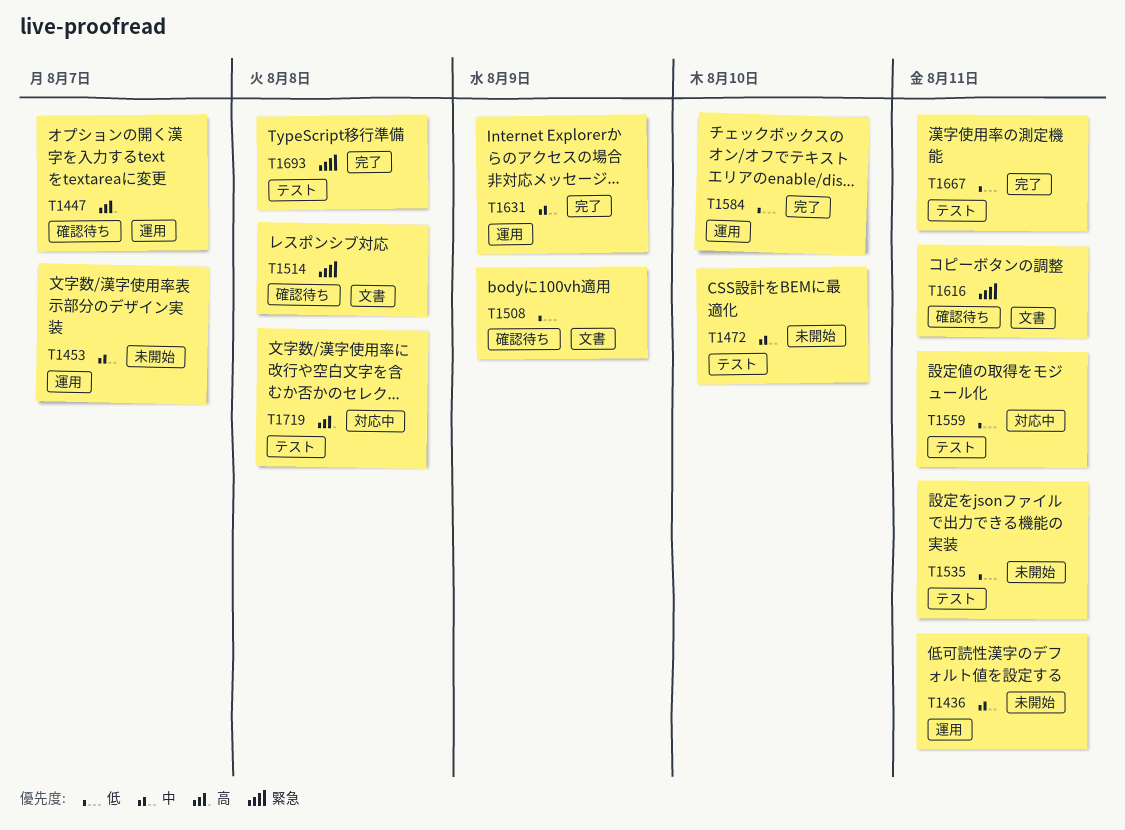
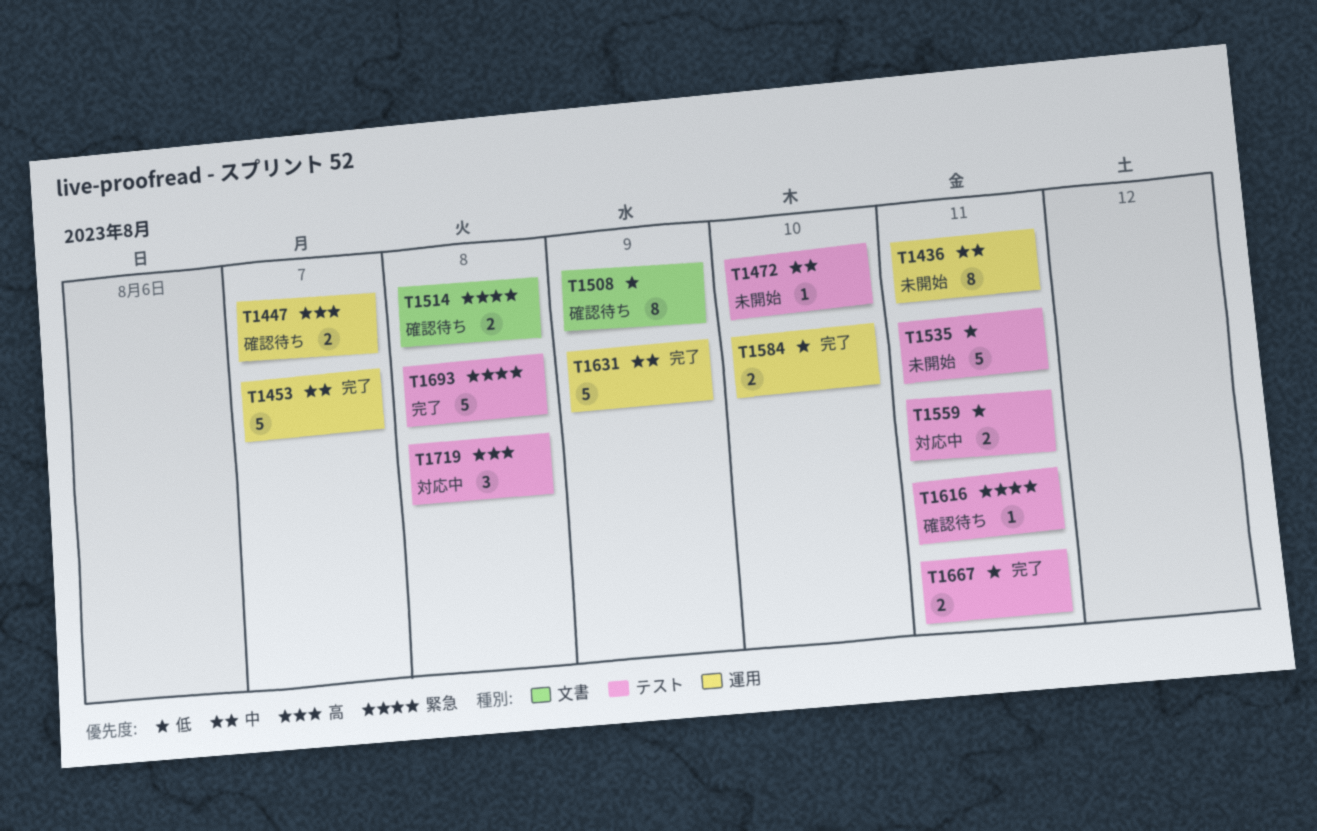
T1453, status: 未開始 -> 完了
T1616, label: 文書 -> テスト

